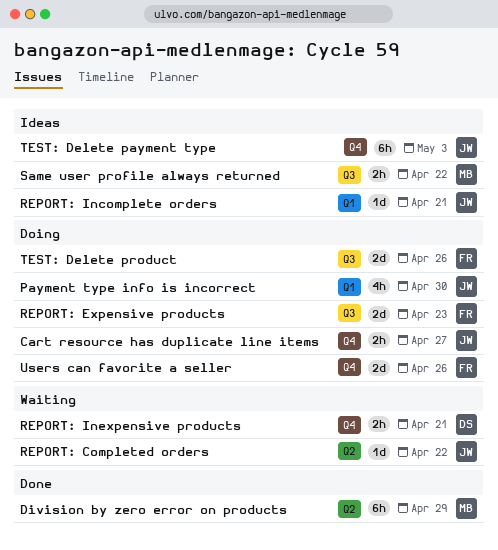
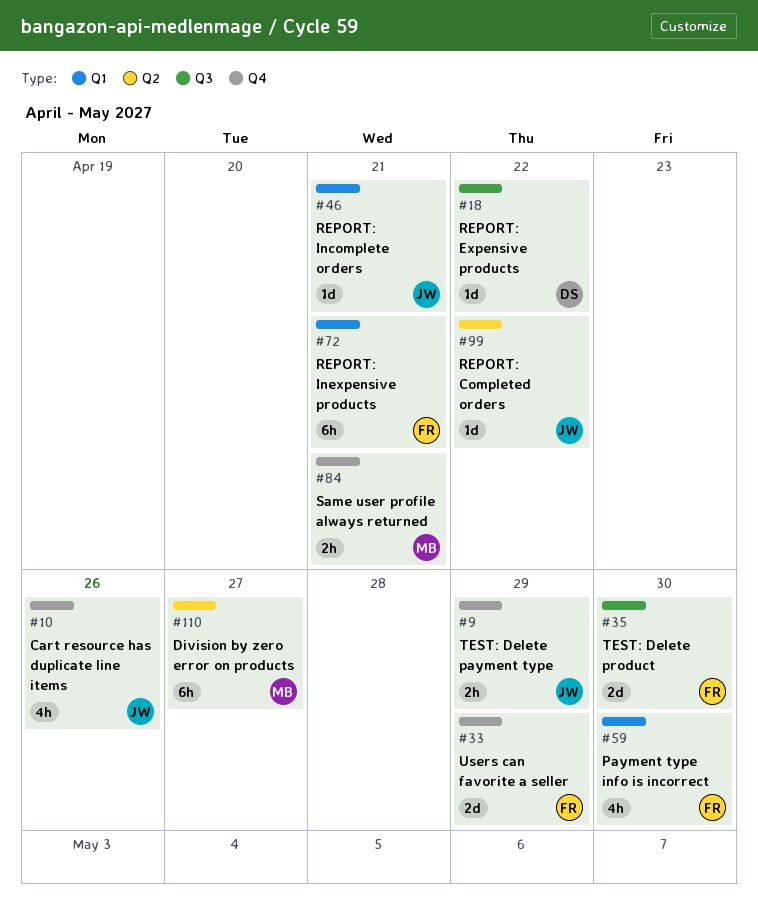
Cart resource has duplicate line items, estimate: 2h -> 4h
Cart resource has duplicate line items, due: Apr 27 -> Apr 26
Division by zero error on products, due: Apr 29 -> Apr 27
Payment type info is incorrect, owner: JW -> FR
REPORT: Expensive products, owner: FR -> DS
REPORT: Expensive products, estimate: 2d -> 1d
REPORT: Expensive products, due: Apr 23 -> Apr 22
REPORT: Inexpensive products, owner: DS -> FR
REPORT: Inexpensive products, label: Q4 -> Q1
REPORT: Inexpensive products, estimate: 2h -> 6h
Same user profile always returned, label: Q3 -> Q4
Same user profile always returned, due: Apr 22 -> Apr 21
TEST: Delete payment type, estimate: 6h -> 2h
TEST: Delete payment type, due: May 3 -> Apr 29
TEST: Delete product, due: Apr 26 -> Apr 30
Users can favorite a seller, due: Apr 26 -> Apr 29

